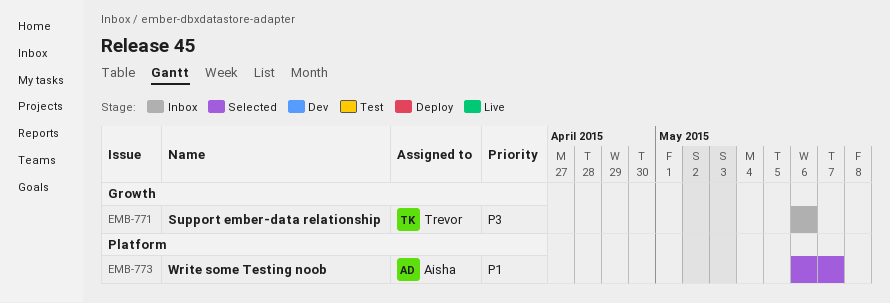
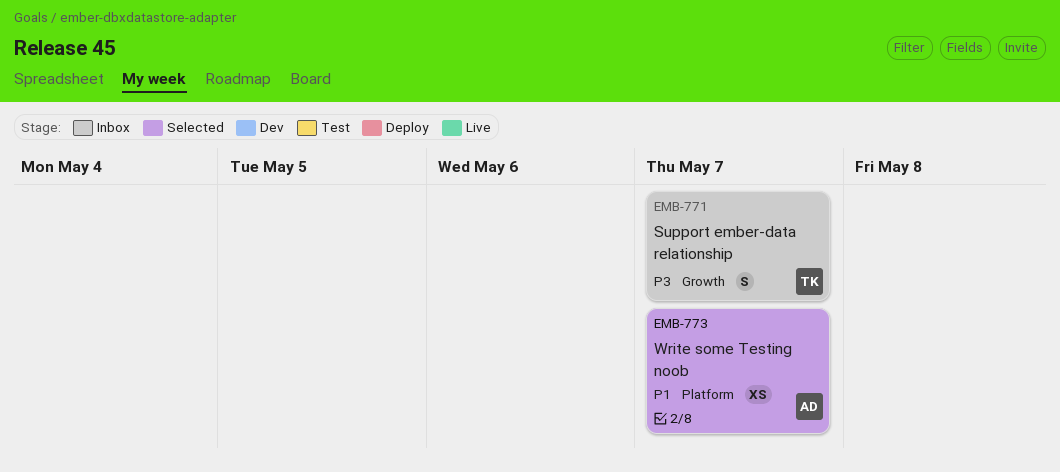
EMB-771, due: May 6 -> May 7

